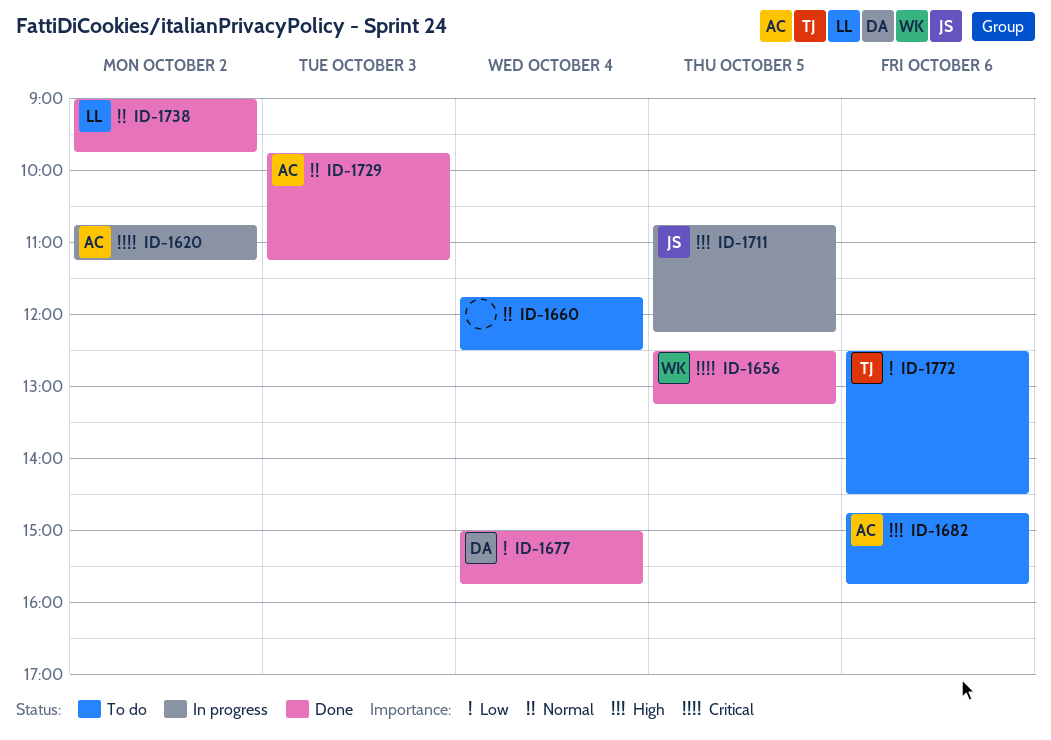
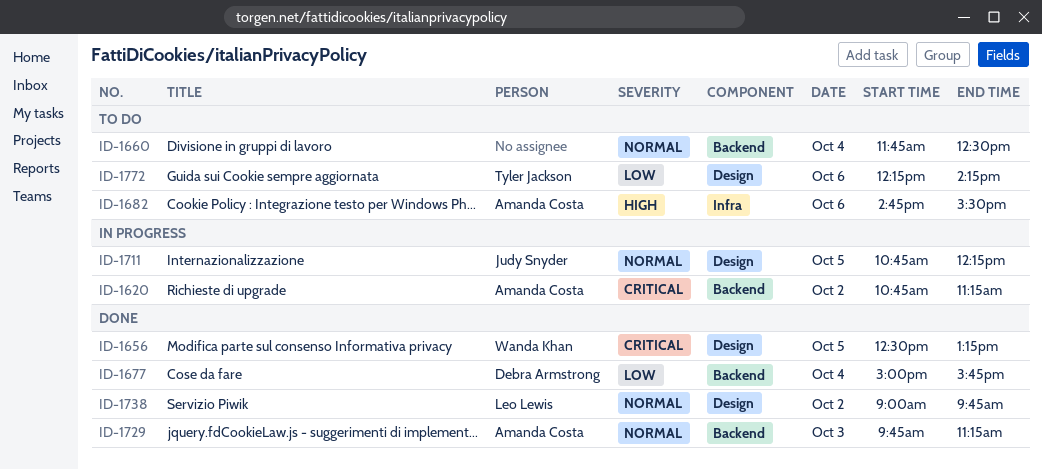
ID-1682, ends: 15:45 -> 15:30
ID-1711, priority: High -> Normal
ID-1772, begins: 12:30 -> 12:15
ID-1772, ends: 14:30 -> 14:15

